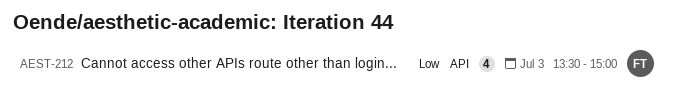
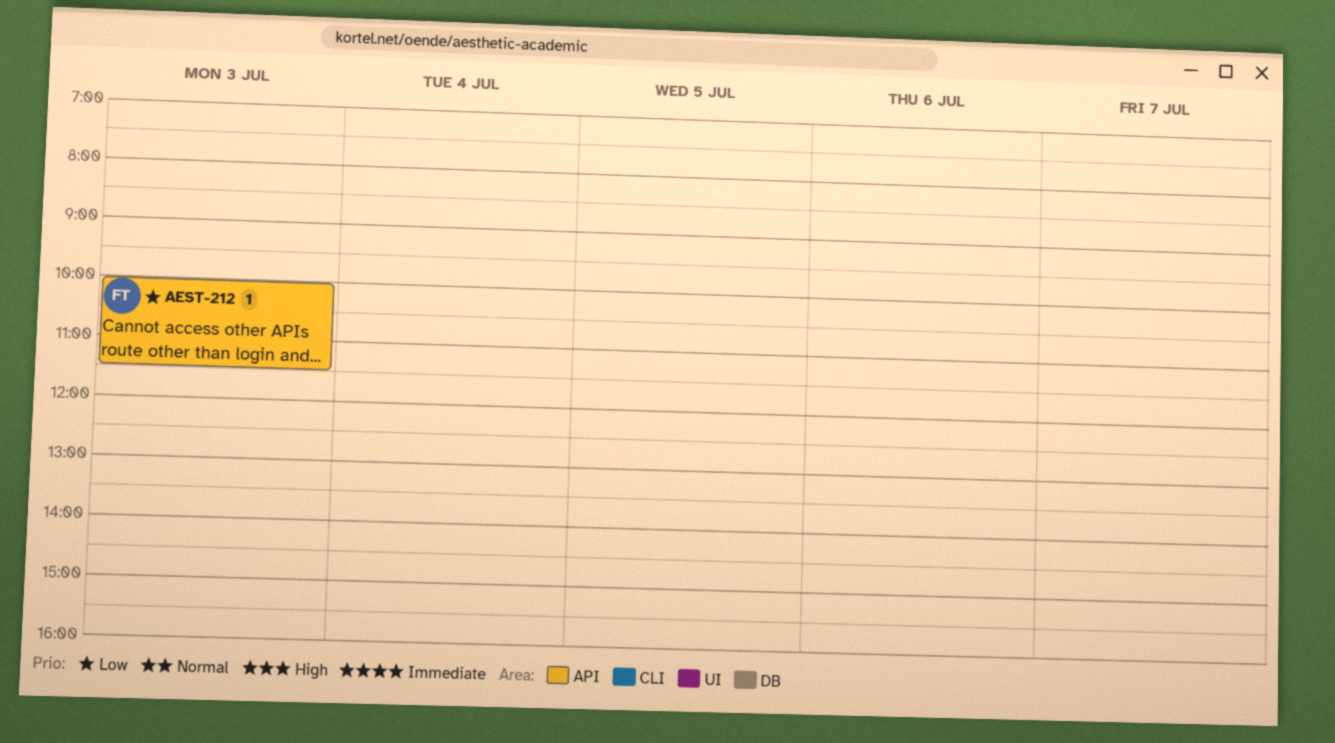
AEST-212, estimate: 4 -> 1
AEST-212, begins: 13:30 -> 10:00
AEST-212, ends: 15:00 -> 11:30

